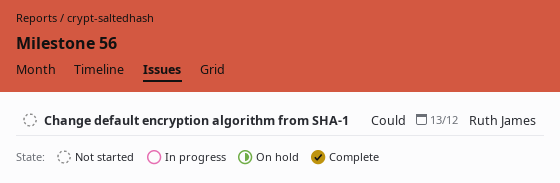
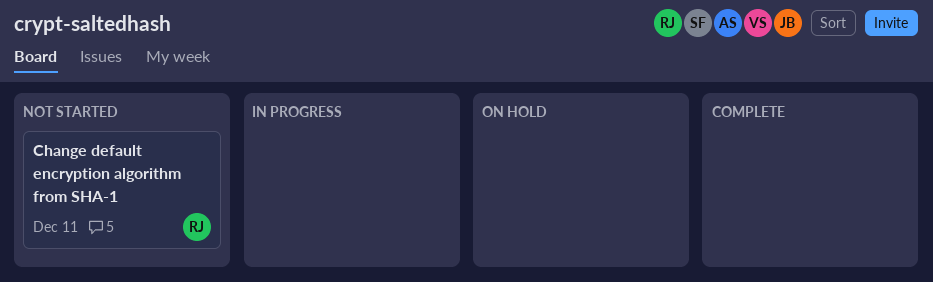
Change default encryption algorithm from SHA-1, due: Dec 13 -> Dec 11

